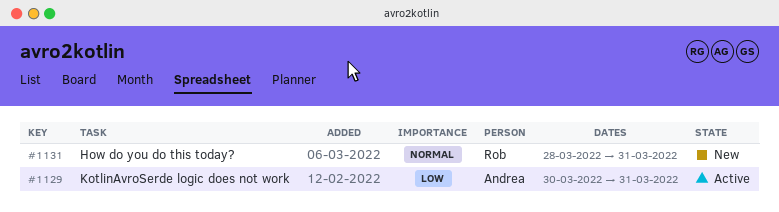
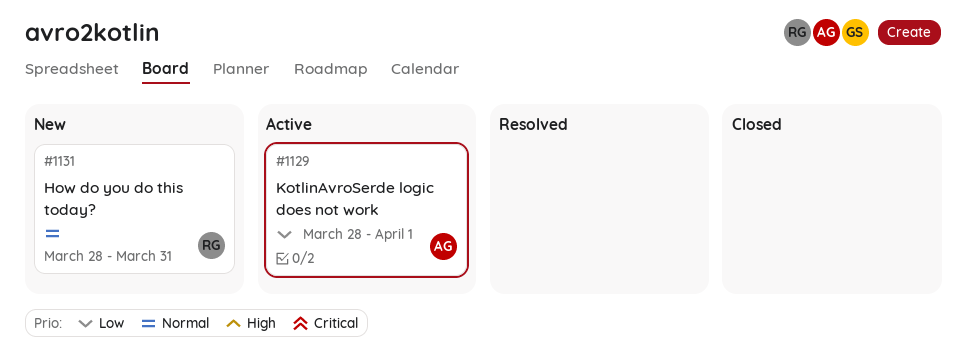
#1129, start: Mar 30 -> Mar 28
#1129, due: Mar 31 -> Apr 1

